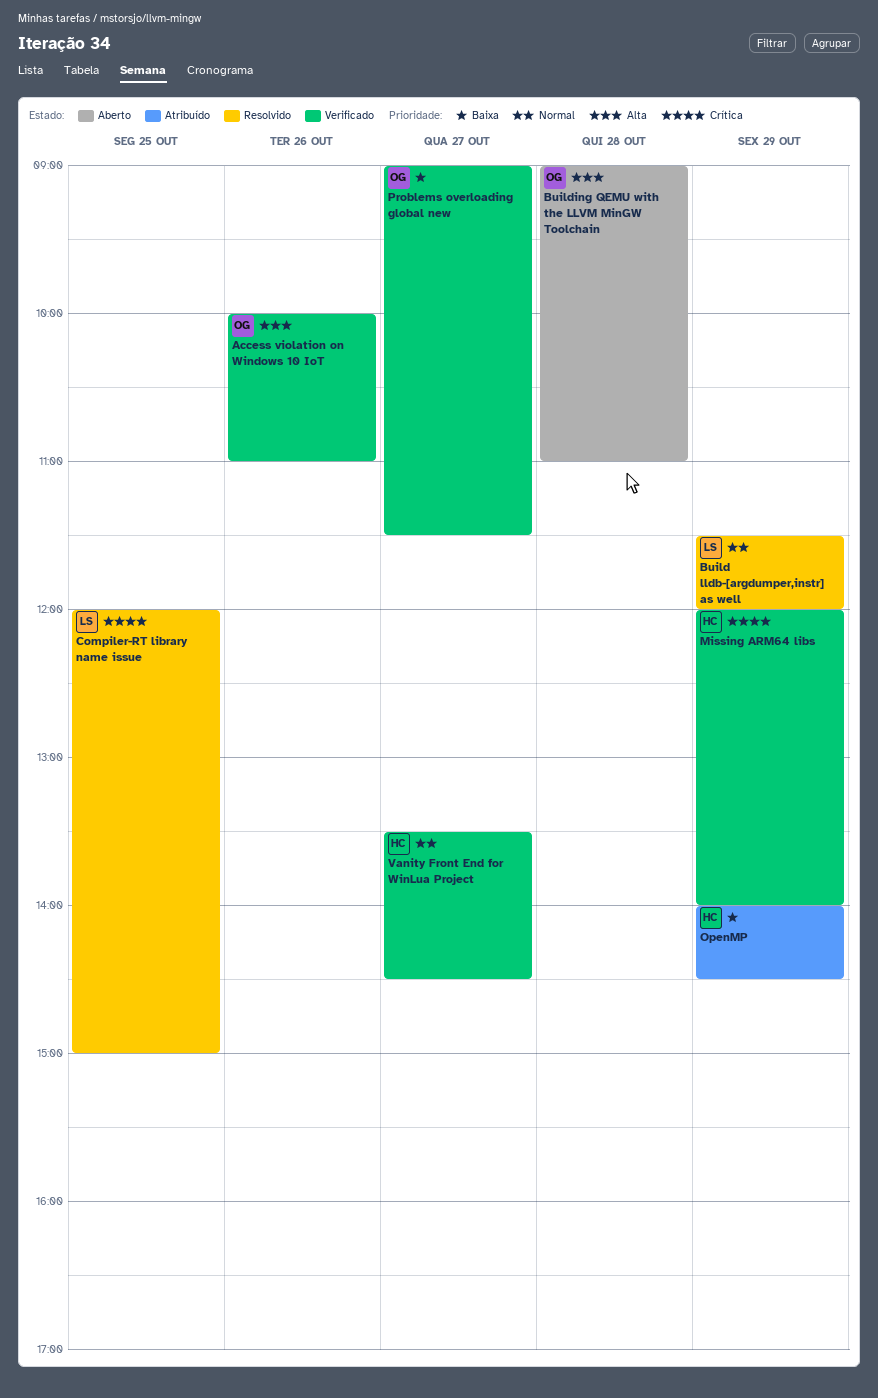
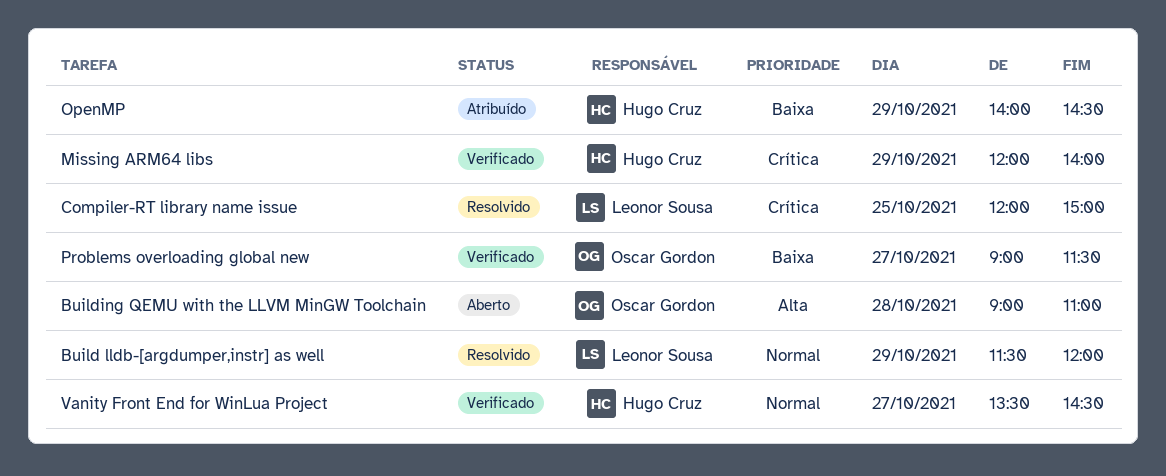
Access violation on Windows 10 IoT: present -> none

